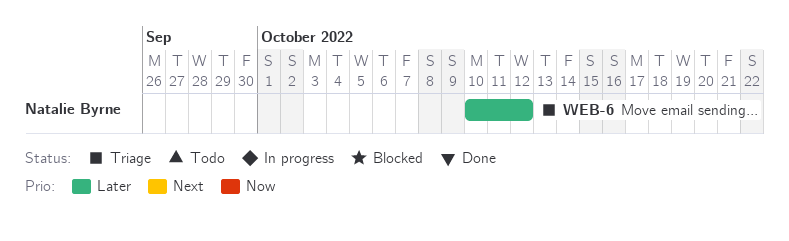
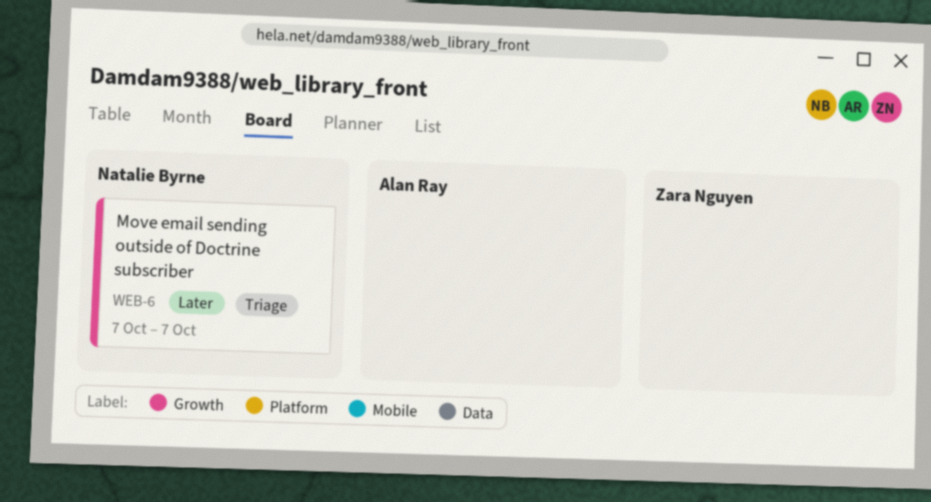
WEB-6, start: Oct 10 -> Oct 7
WEB-6, due: Oct 12 -> Oct 7

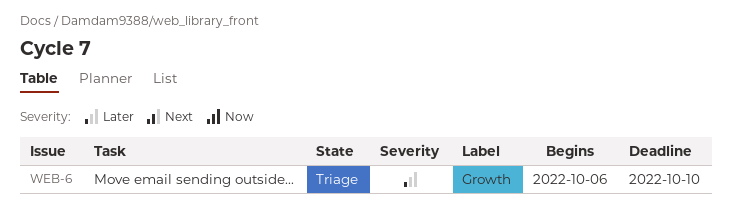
WEB-6, start: Oct 7 -> Oct 6
WEB-6, due: Oct 7 -> Oct 10

